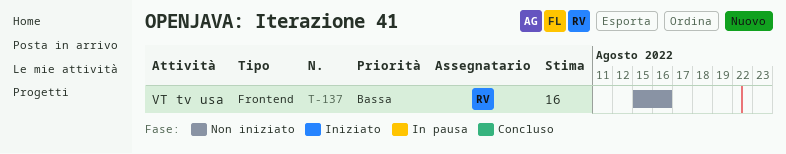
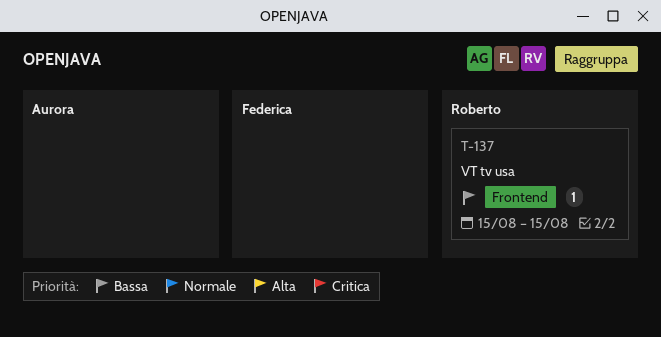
T-137, estimate: 16 -> 1
T-137, due: Aug 16 -> Aug 15

